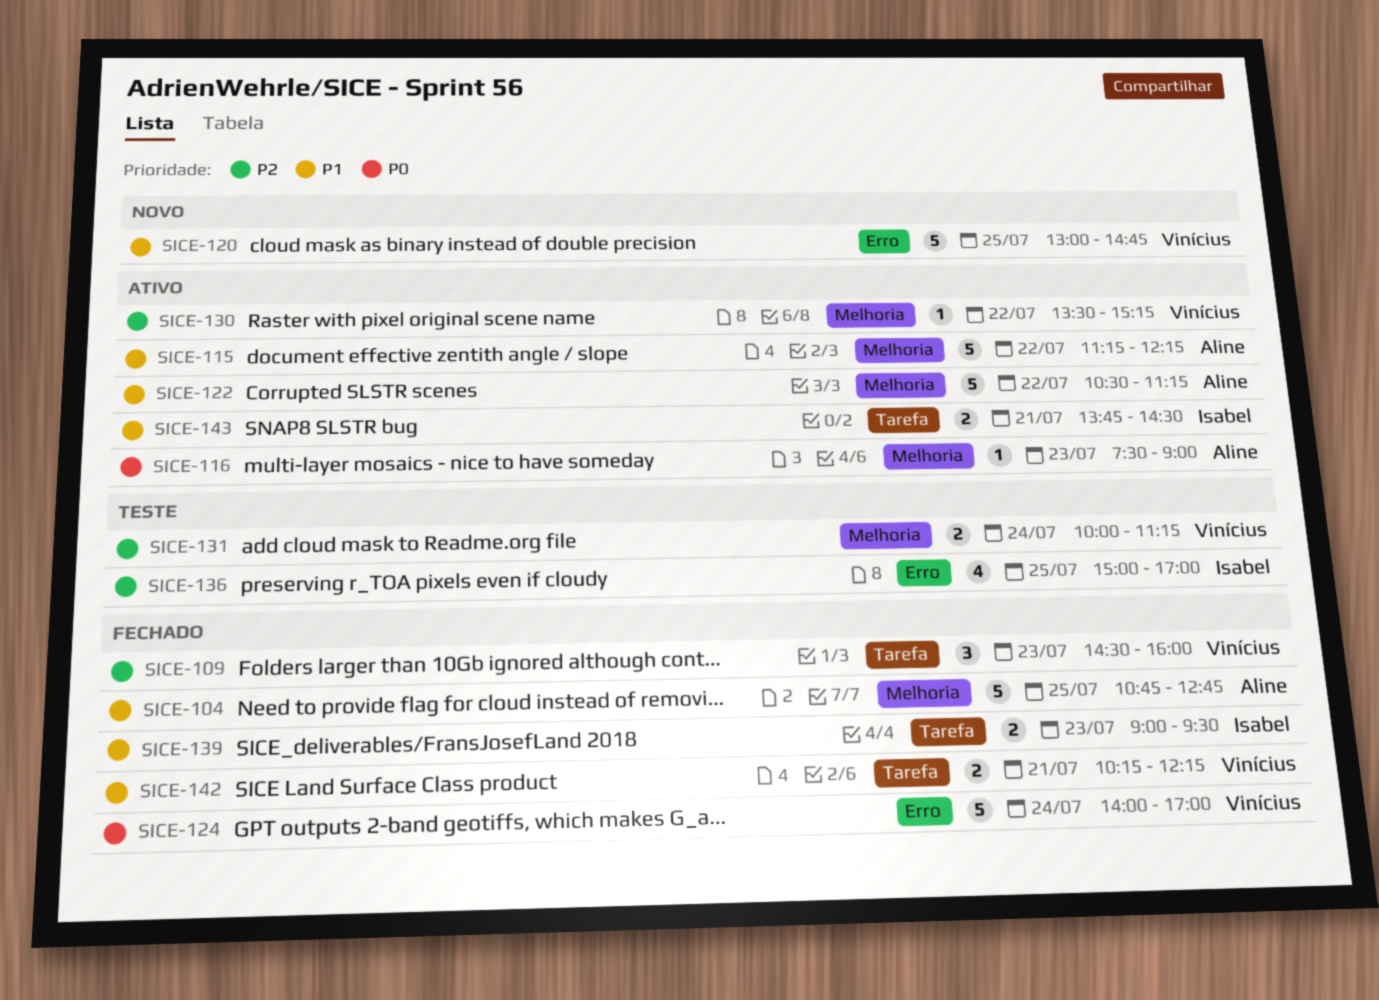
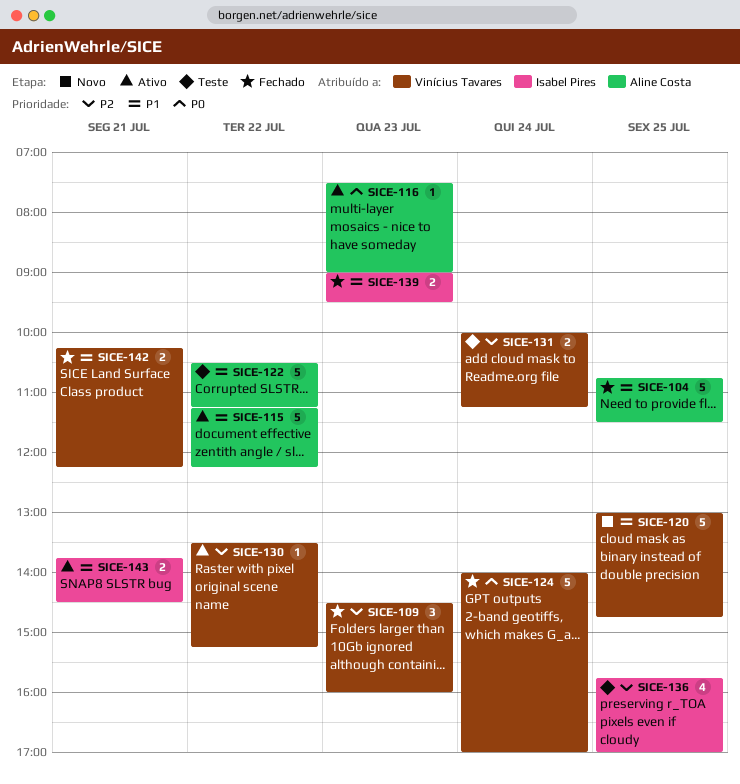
SICE-104, ends: 12:45 -> 11:30
SICE-122, status: Ativo -> Teste
SICE-136, begins: 15:00 -> 15:45

